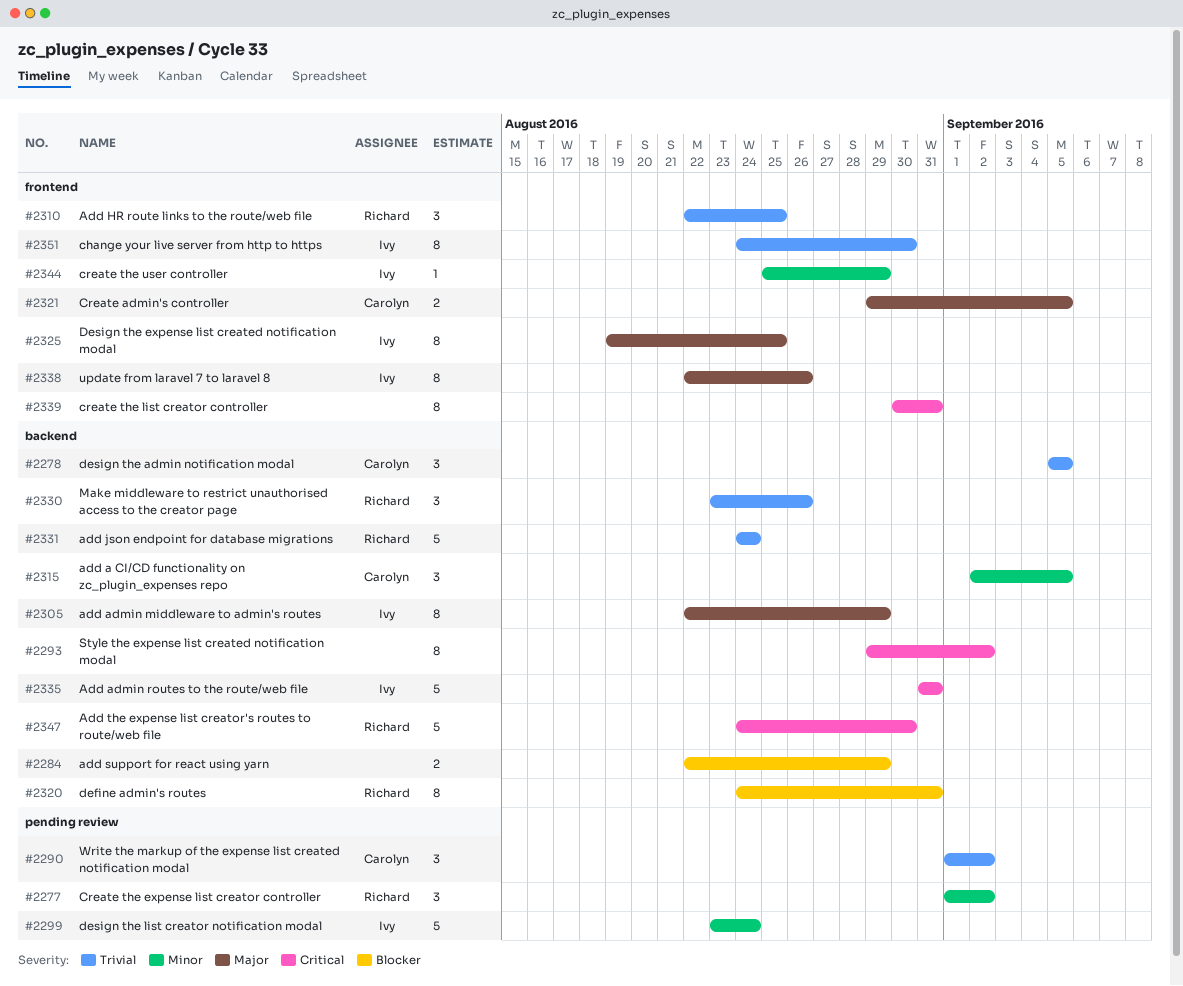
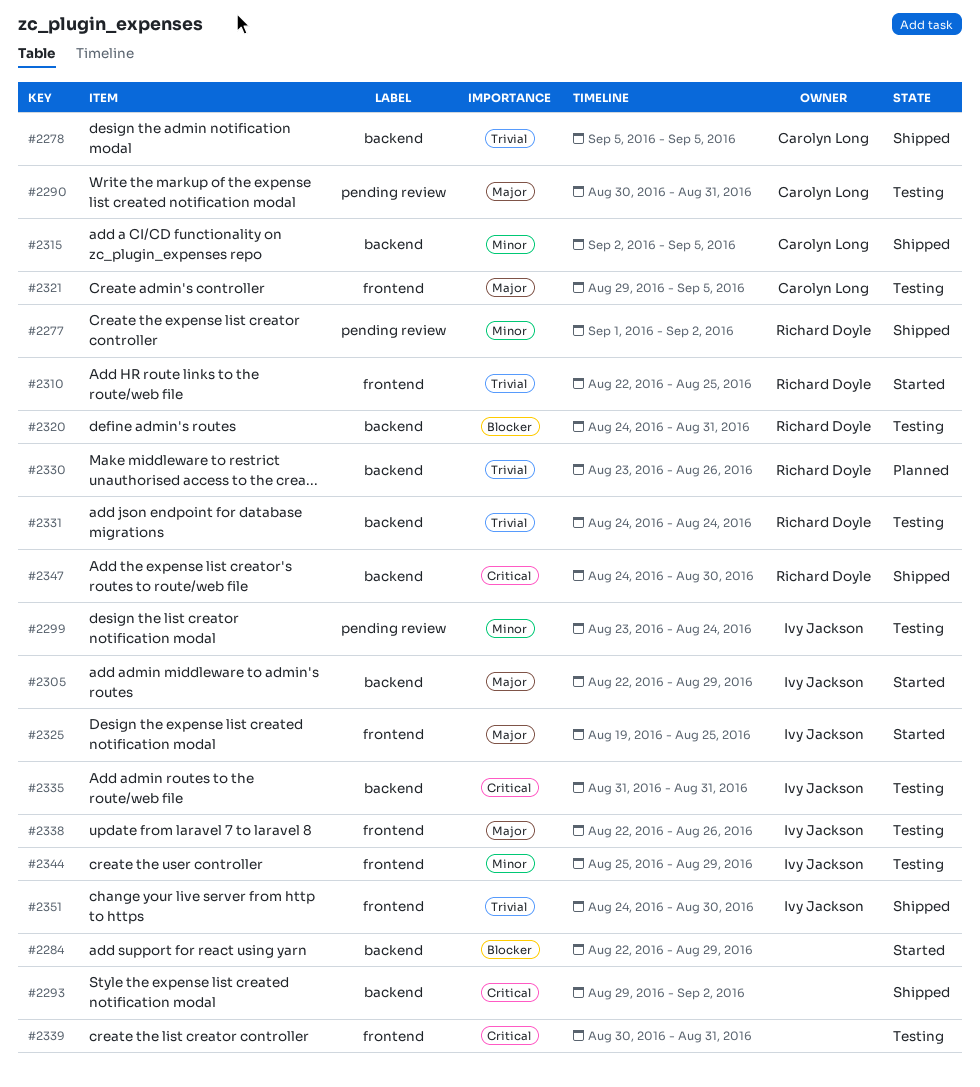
#2290, priority: Trivial -> Major
#2290, start: Sep 1 -> Aug 30
#2290, due: Sep 2 -> Aug 31

